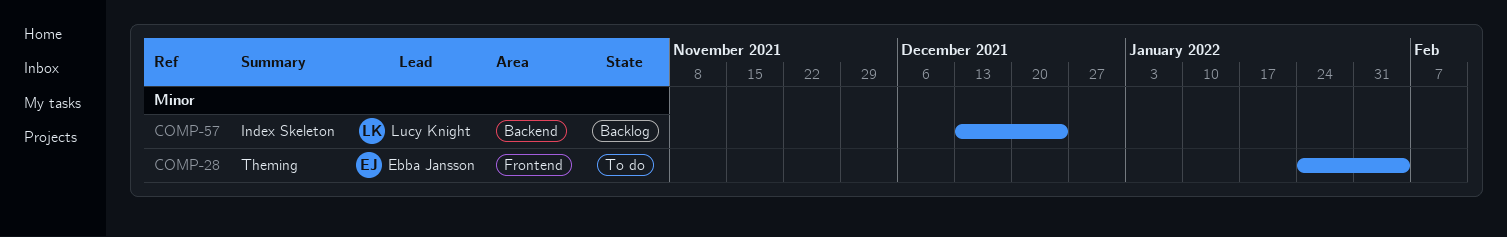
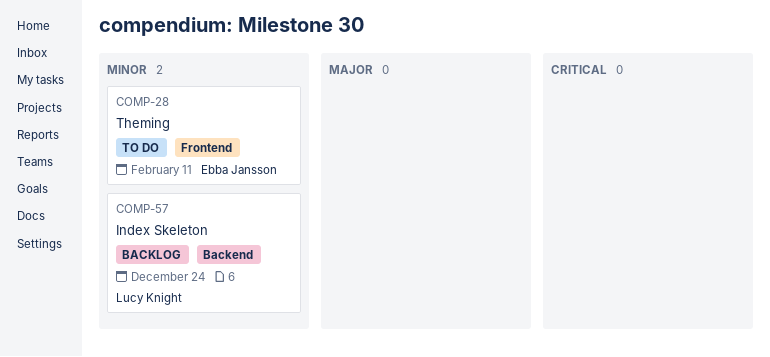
COMP-28, due: Feb 4 -> Feb 11

